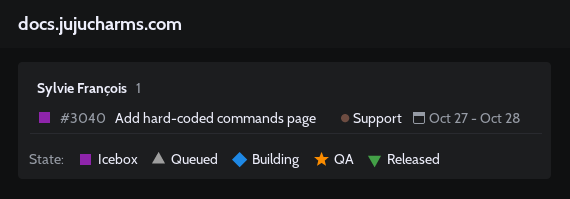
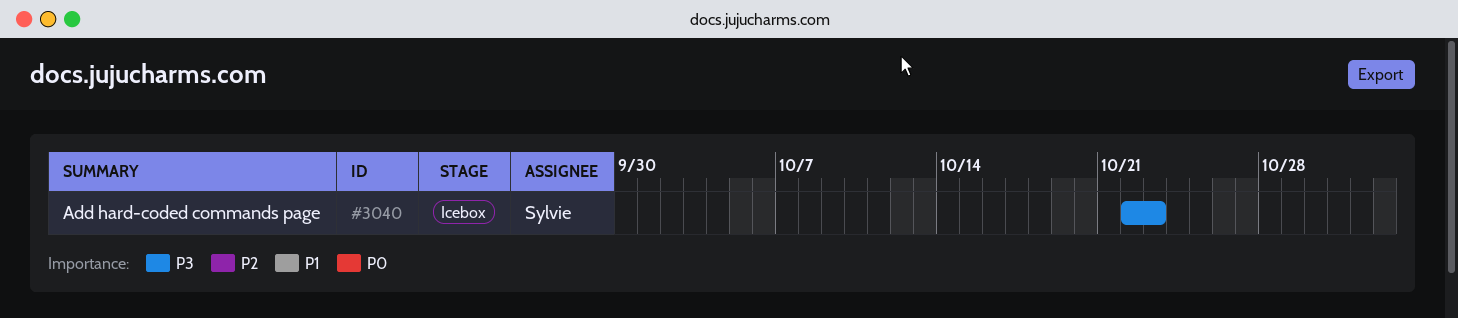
#3040, start: Oct 27 -> Oct 22
#3040, due: Oct 28 -> Oct 23

